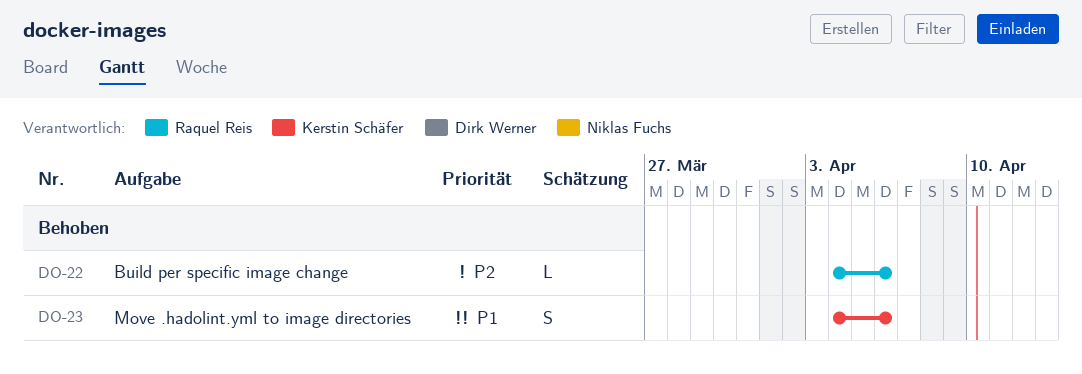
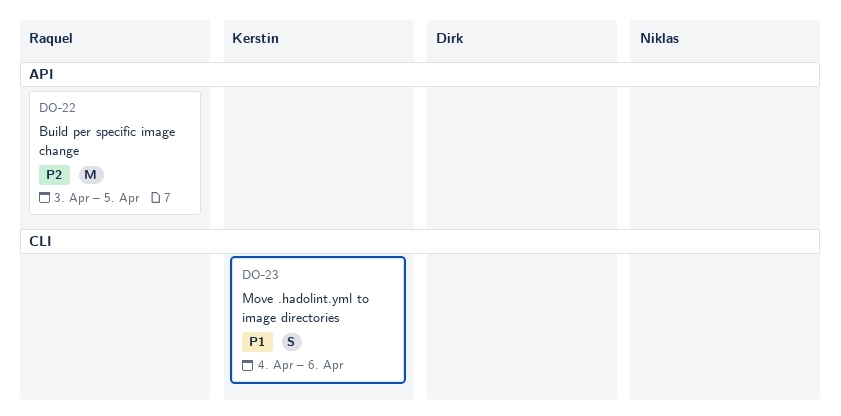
DO-22, estimate: L -> M
DO-22, start: Apr 4 -> Apr 3
DO-22, due: Apr 6 -> Apr 5

